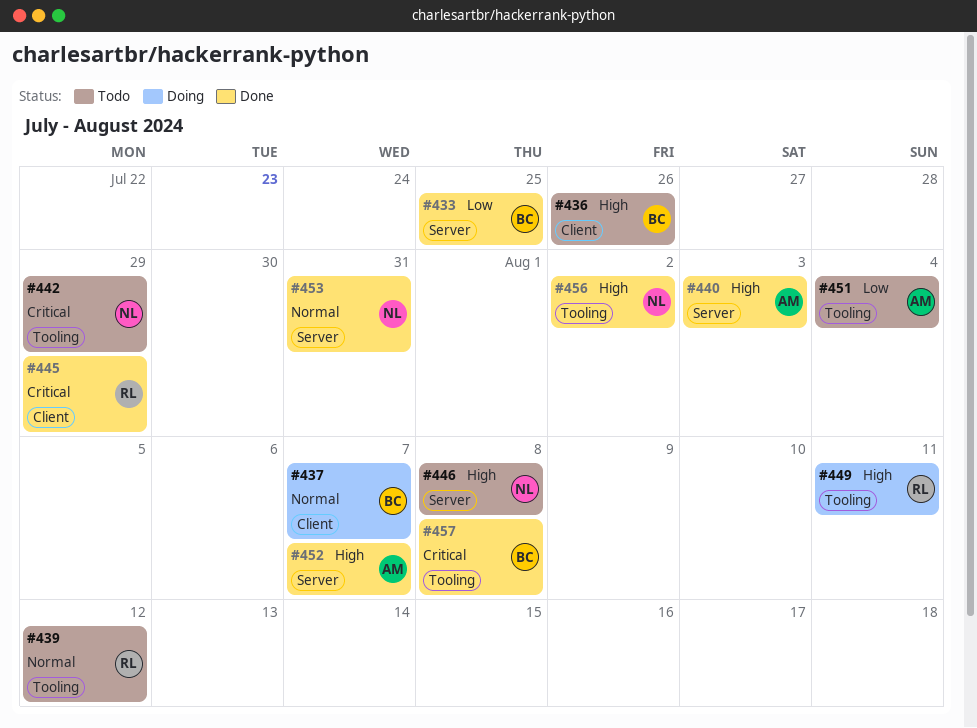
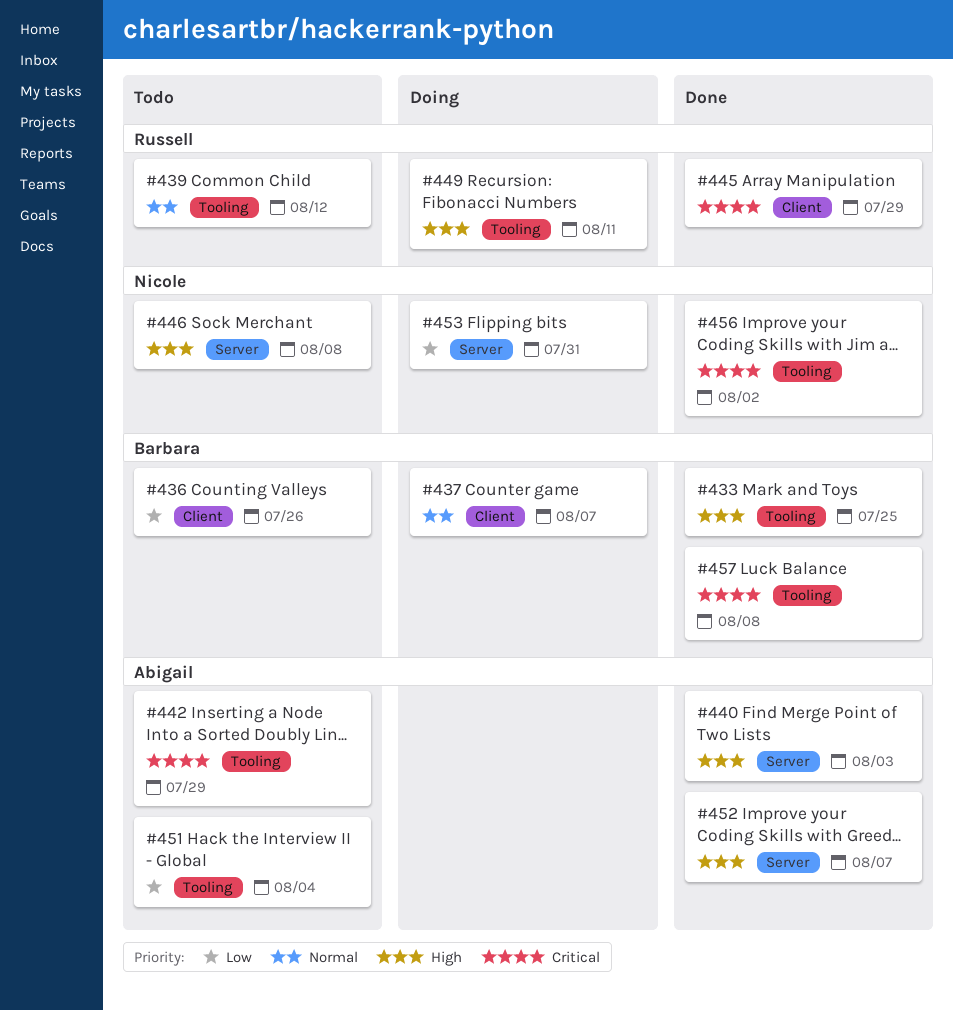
#433, priority: Low -> High
#433, label: Server -> Tooling
#436, priority: High -> Low
#442, owner: Nicole -> Abigail
#453, status: Done -> Doing
#453, priority: Normal -> Low
#456, priority: High -> Critical

